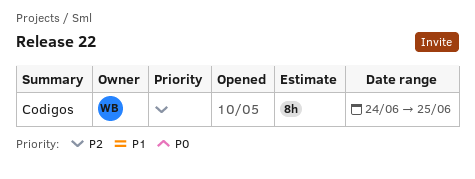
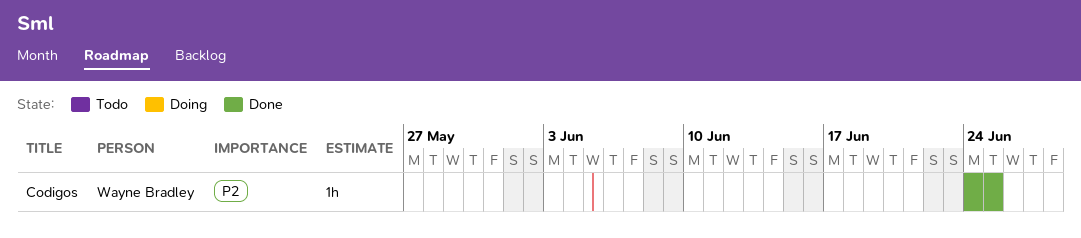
Codigos, estimate: 8h -> 1h

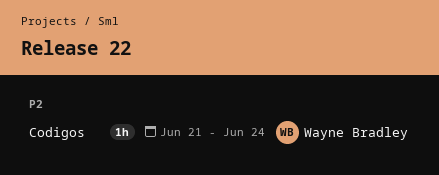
Codigos, start: Jun 24 -> Jun 21
Codigos, due: Jun 25 -> Jun 24

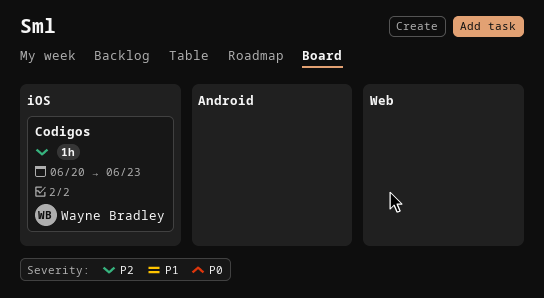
Codigos, start: Jun 21 -> Jun 20
Codigos, due: Jun 24 -> Jun 23

